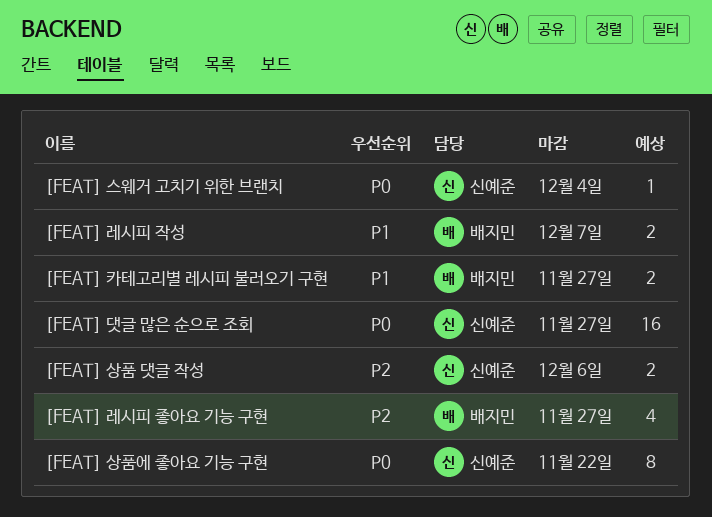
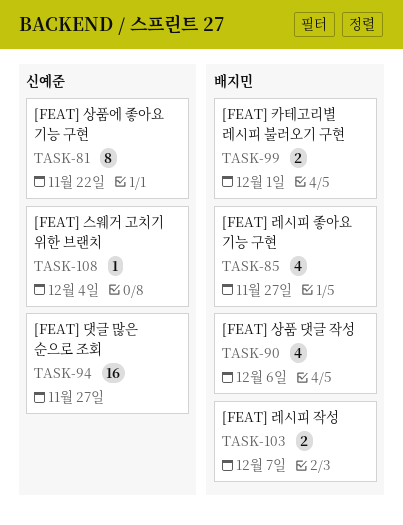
[FEAT] 상품 댓글 작성, owner: 신예준 -> 배지민
[FEAT] 상품 댓글 작성, estimate: 2 -> 4
[FEAT] 카테고리별 레시피 불러오기 구현, due: Nov 27 -> Dec 1

